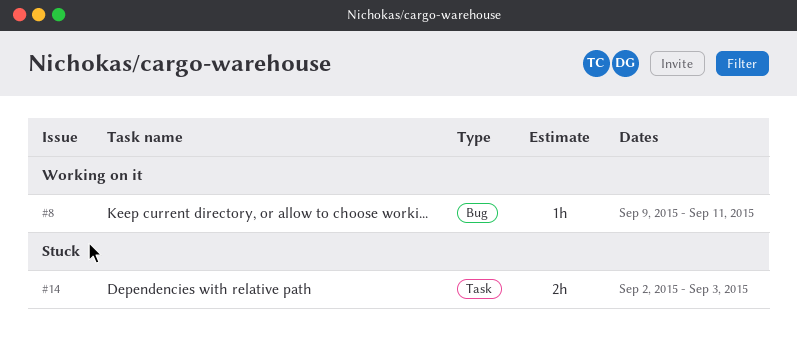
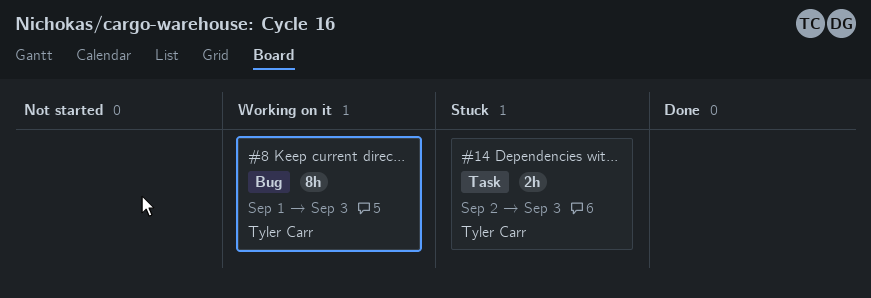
#8, estimate: 1h -> 8h
#8, start: Sep 9 -> Sep 1
#8, due: Sep 11 -> Sep 3

